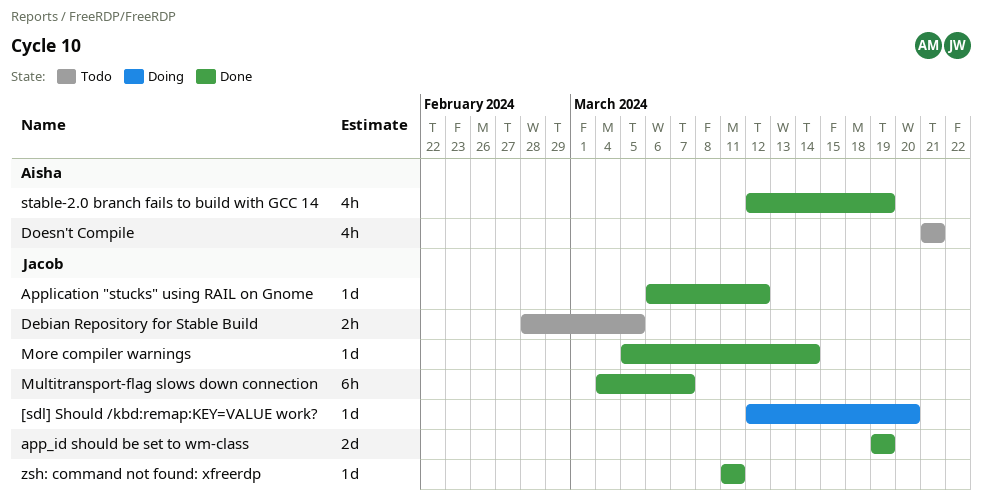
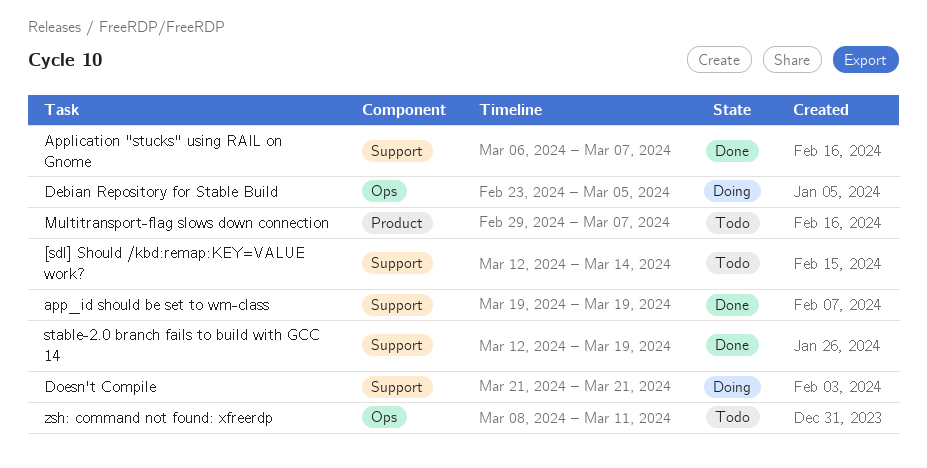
[sdl] Should /kbd:remap:KEY=VALUE work?, status: Doing -> Todo
[sdl] Should /kbd:remap:KEY=VALUE work?, due: Mar 20 -> Mar 14
Application "stucks" using RAIL on Gnome, due: Mar 12 -> Mar 7
Debian Repository for Stable Build, status: Todo -> Doing
Debian Repository for Stable Build, start: Feb 28 -> Feb 23
Doesn't Compile, status: Todo -> Doing
More compiler warnings: present -> none
Multitransport-flag slows down connection, status: Done -> Todo
Multitransport-flag slows down connection, start: Mar 4 -> Feb 29
zsh: command not found: xfreerdp, status: Done -> Todo
zsh: command not found: xfreerdp, start: Mar 11 -> Mar 8

